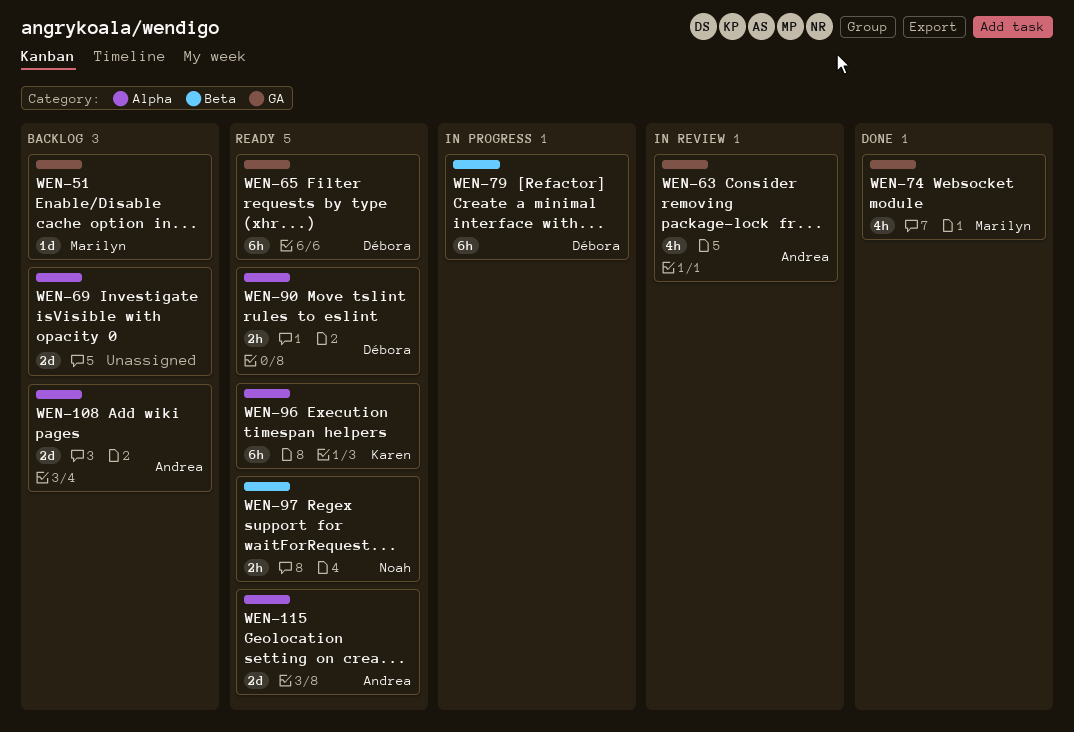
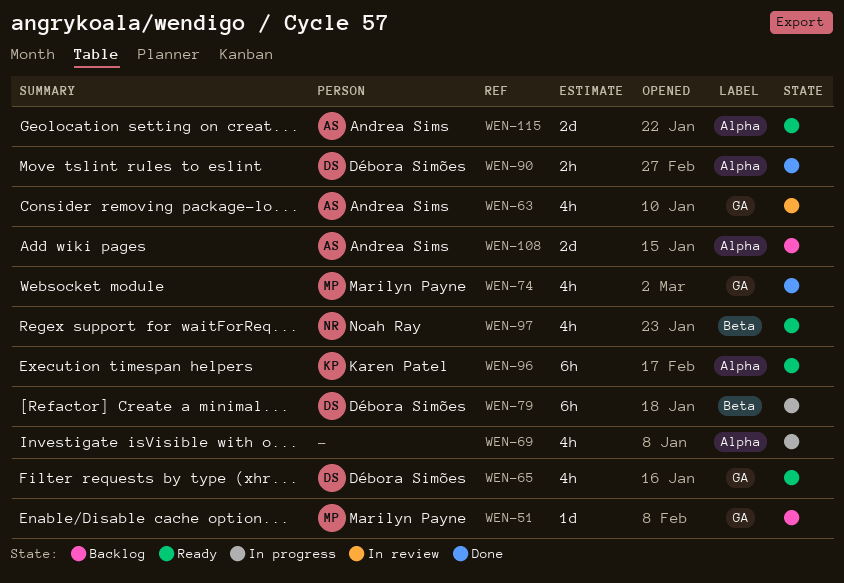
WEN-65, estimate: 6h -> 4h
WEN-69, status: Backlog -> In progress
WEN-69, estimate: 2d -> 4h
WEN-90, status: Ready -> Done
WEN-97, estimate: 2h -> 4h

